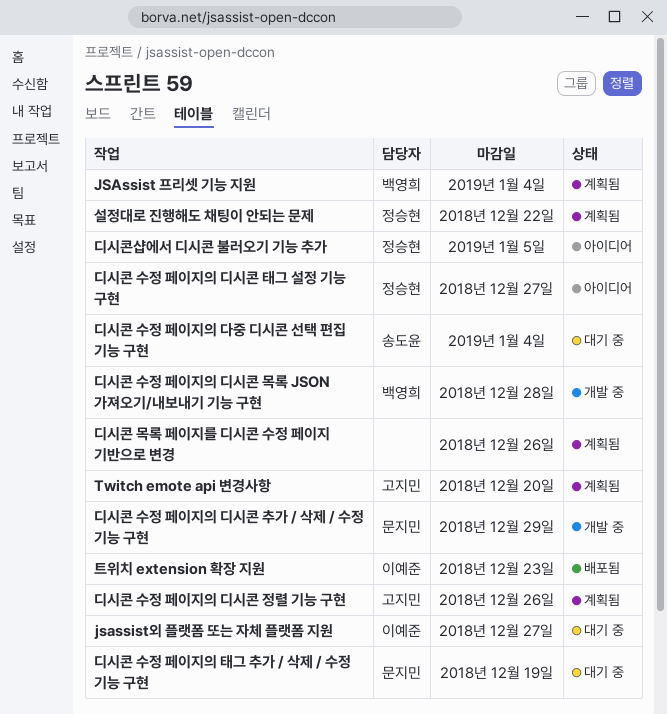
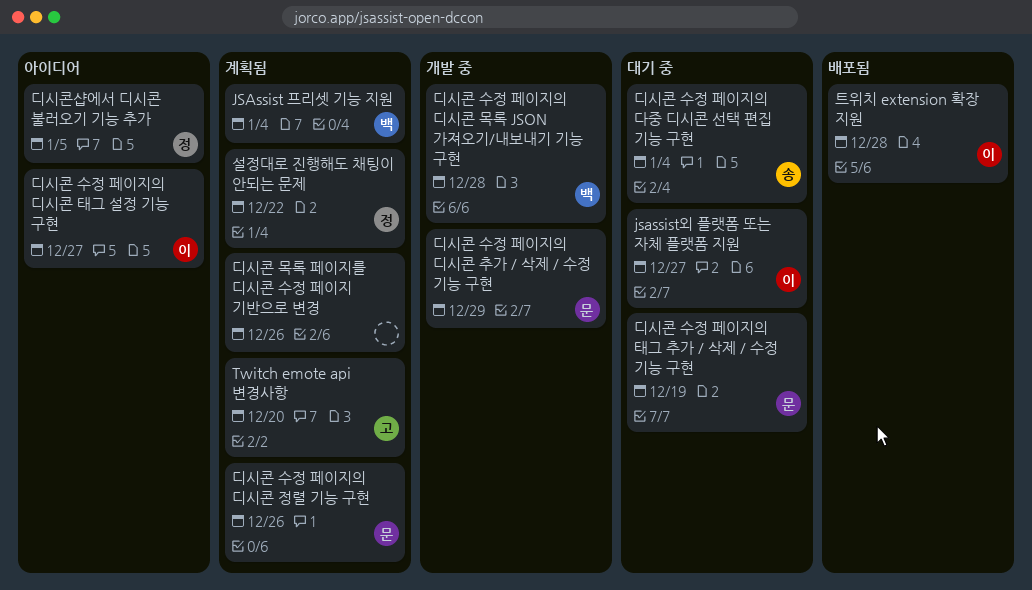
디시콘 수정 페이지의 디시콘 정렬 기능 구현, owner: 고지민 -> 문지민
디시콘 수정 페이지의 디시콘 태그 설정 기능 구현, owner: 정승현 -> 이예준
트위치 extension 확장 지원, due: Dec 23 -> Dec 28

